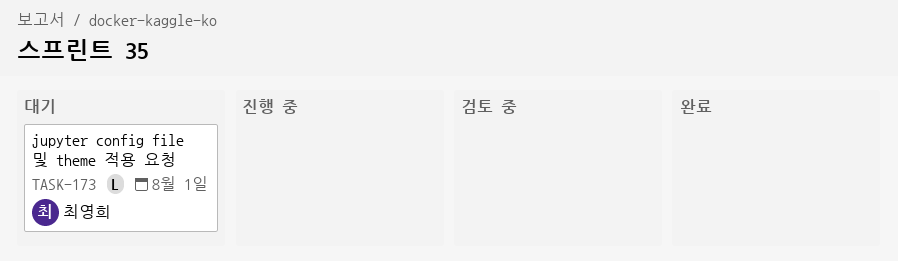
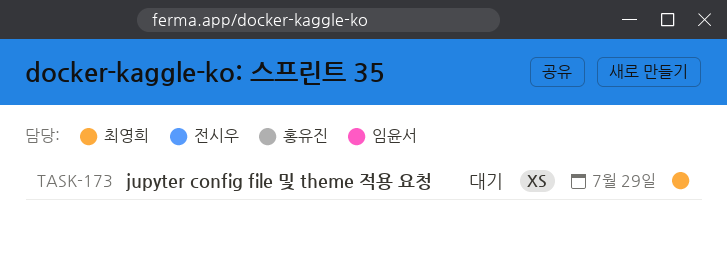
TASK-173, estimate: L -> XS
TASK-173, due: Aug 1 -> Jul 29

